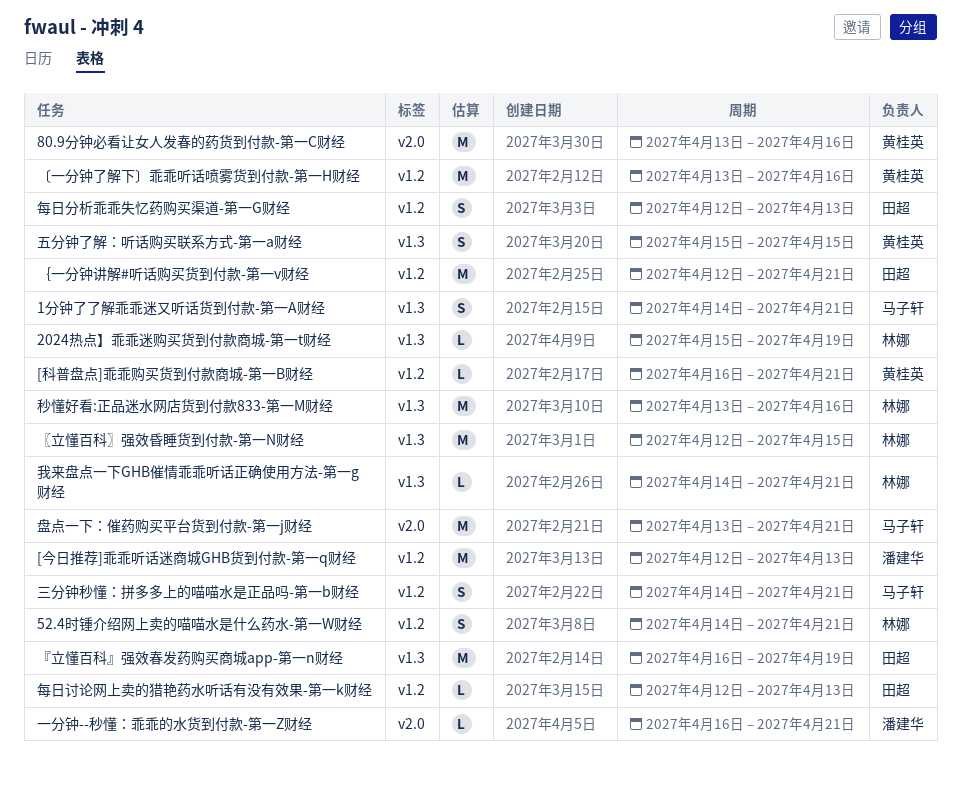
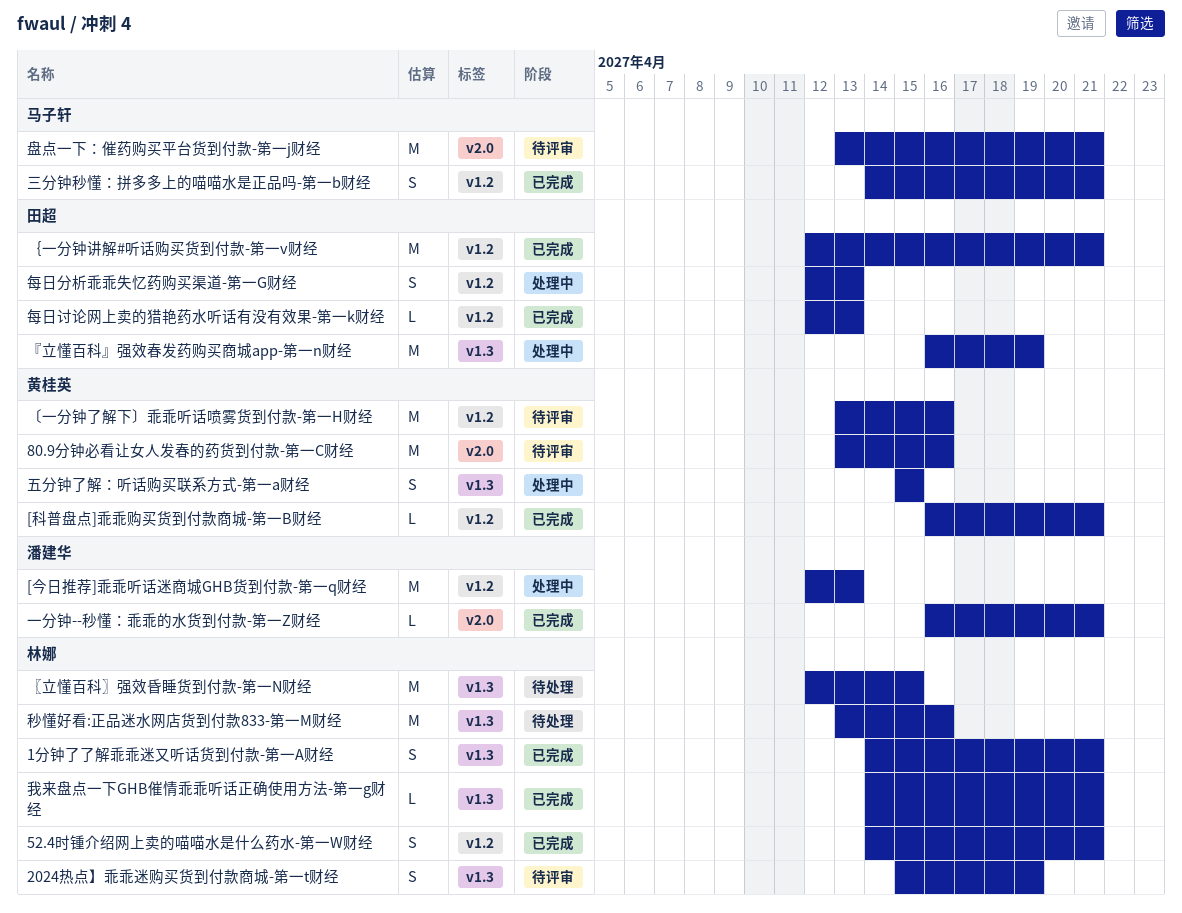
1分钟了了解乖乖迷又听话货到付款-第一A财经, owner: 马子轩 -> 林娜
2024热点】乖乖迷购买货到付款商城-第一t财经, estimate: L -> S

